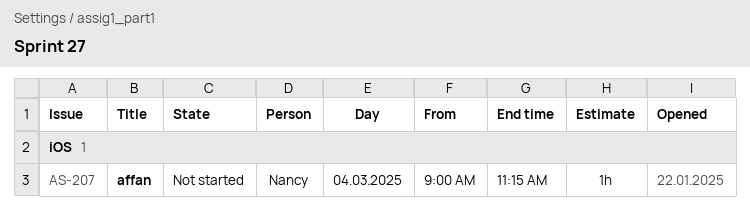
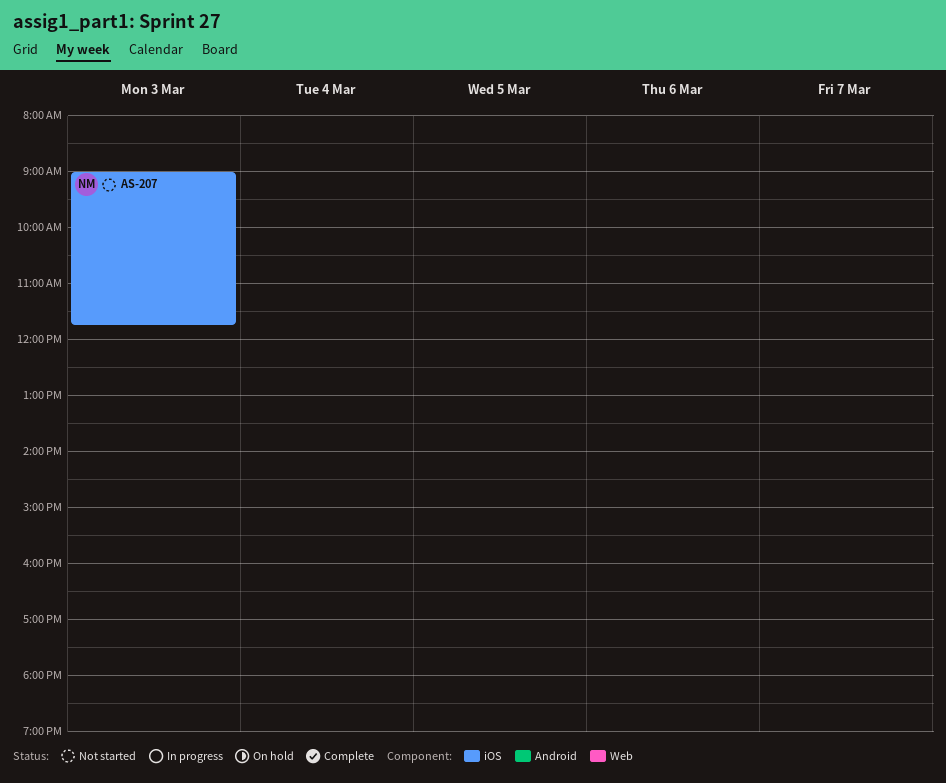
AS-207, day: Mar 4 -> Mar 3
AS-207, ends: 11:15 -> 11:45

